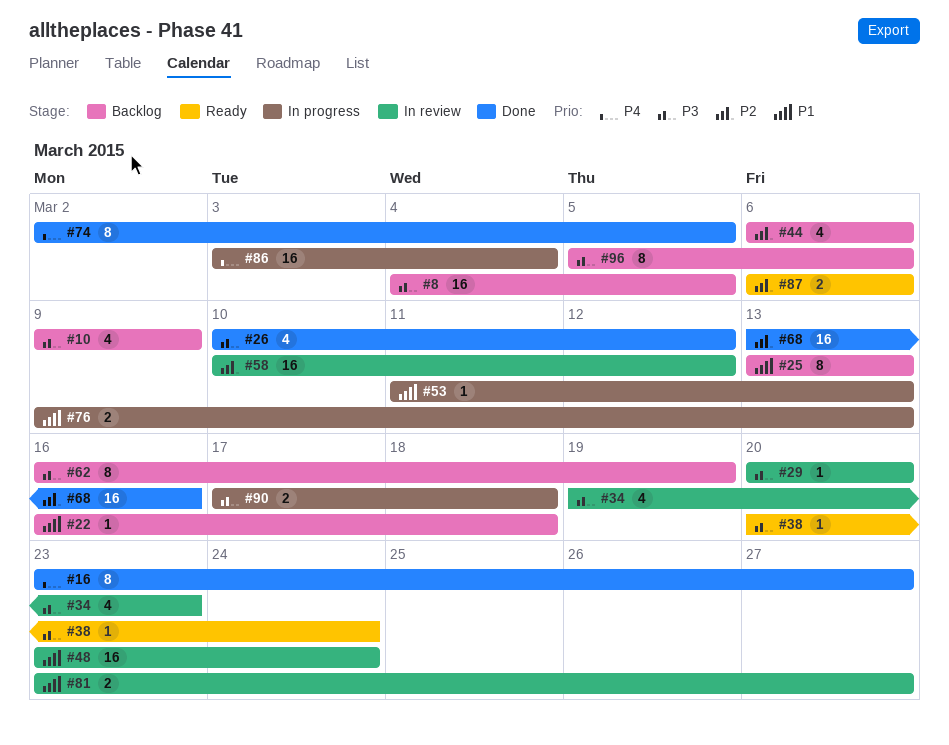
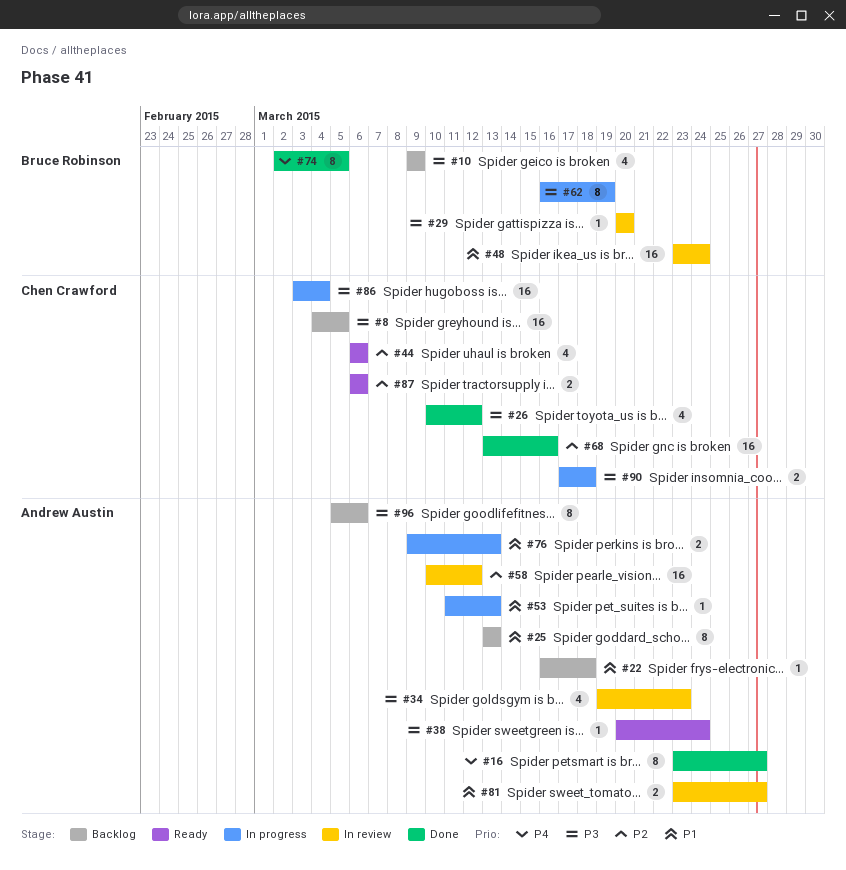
#44, status: Backlog -> Ready
#62, status: Backlog -> In progress
#86, priority: P4 -> P3

